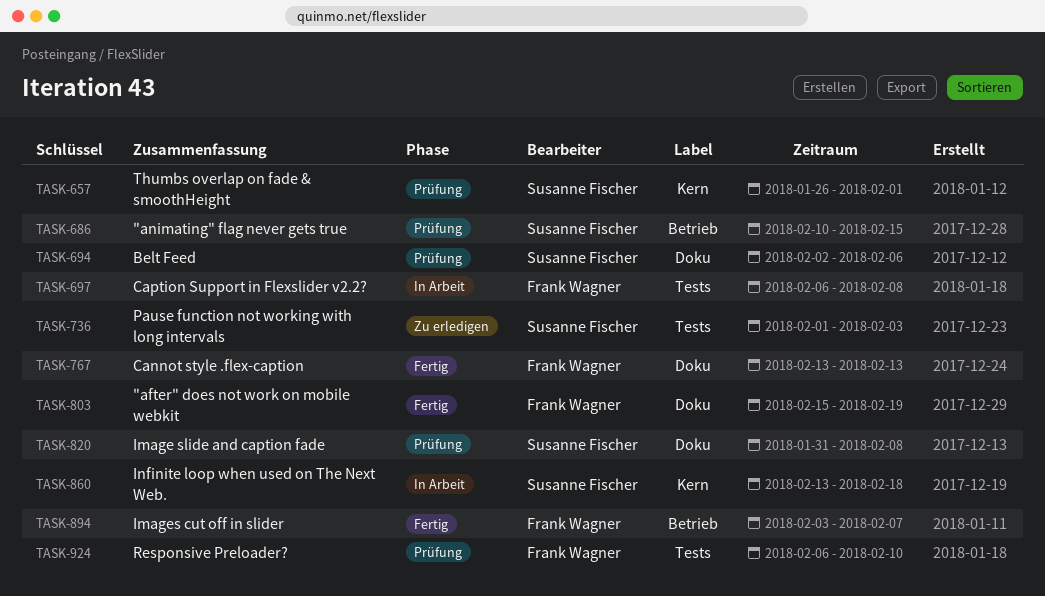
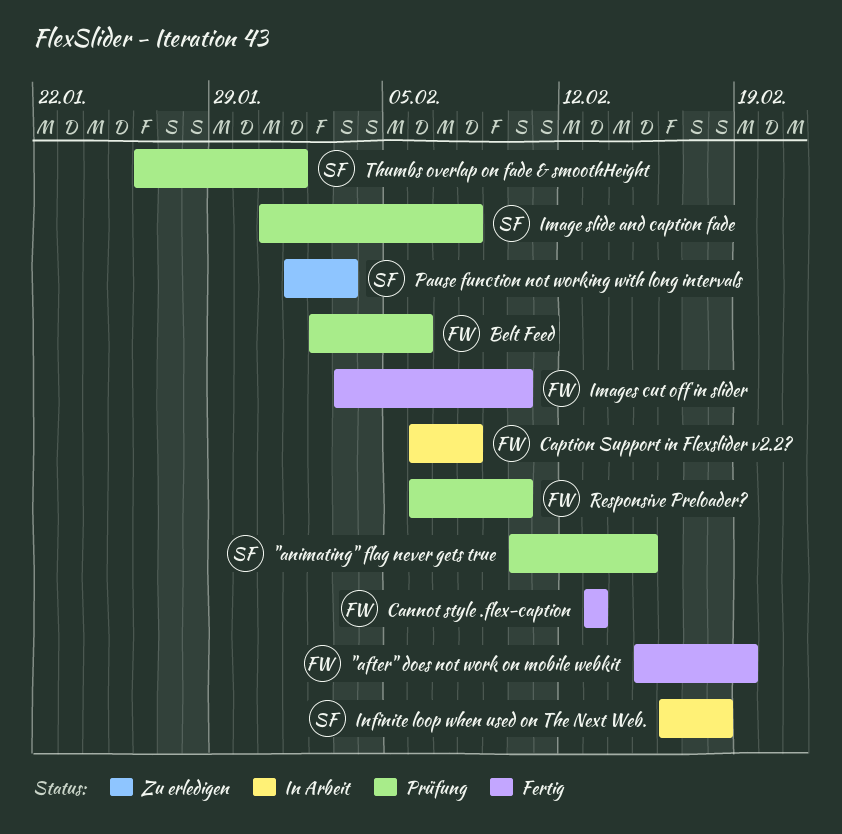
Belt Feed, owner: Susanne Fischer -> Frank Wagner
Images cut off in slider, due: Feb 7 -> Feb 10
Infinite loop when used on The Next Web., start: Feb 13 -> Feb 16

